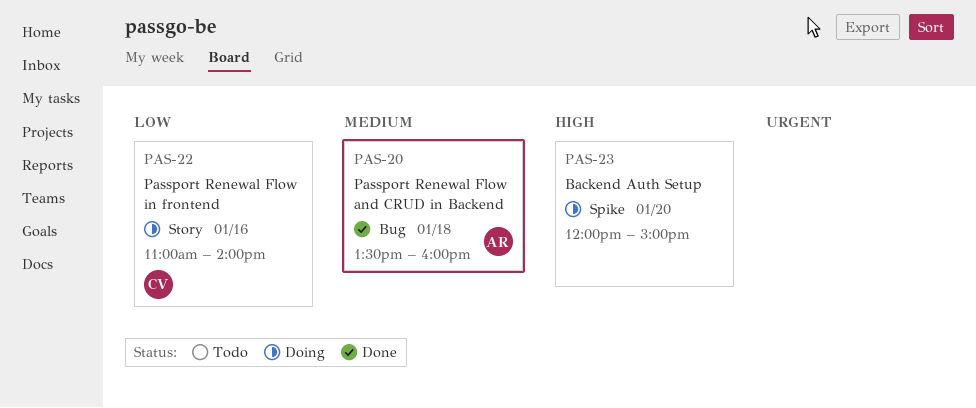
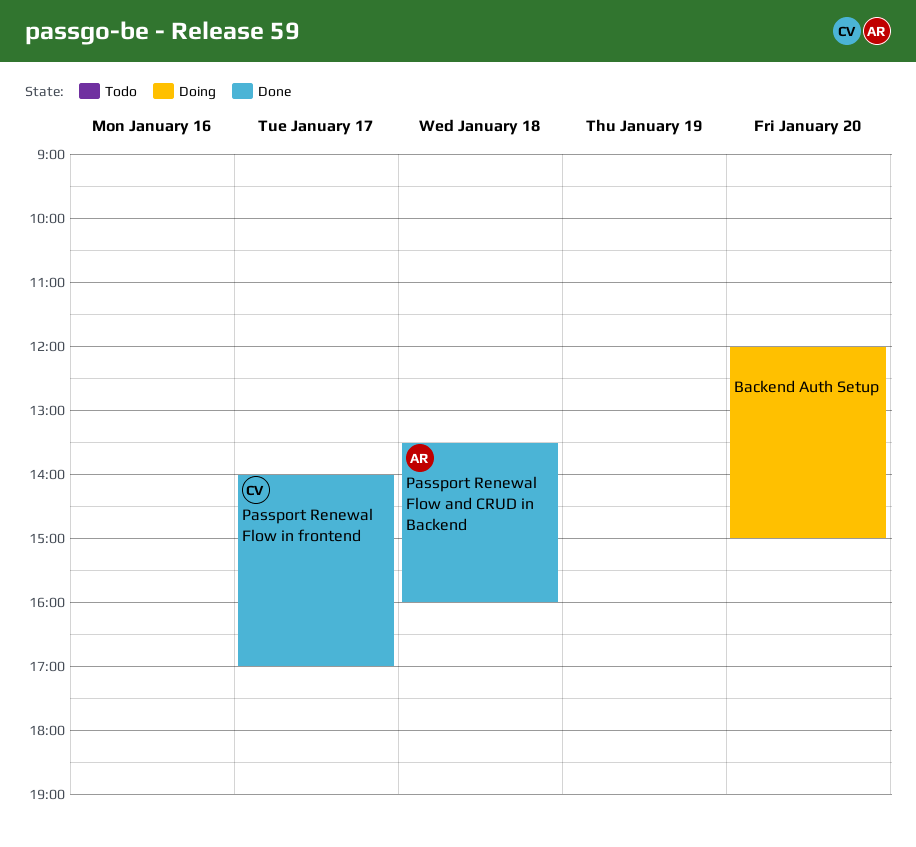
Passport Renewal Flow in frontend, status: Doing -> Done
Passport Renewal Flow in frontend, day: Jan 16 -> Jan 17
Passport Renewal Flow in frontend, begins: 11:00 -> 14:00
Passport Renewal Flow in frontend, ends: 14:00 -> 17:00

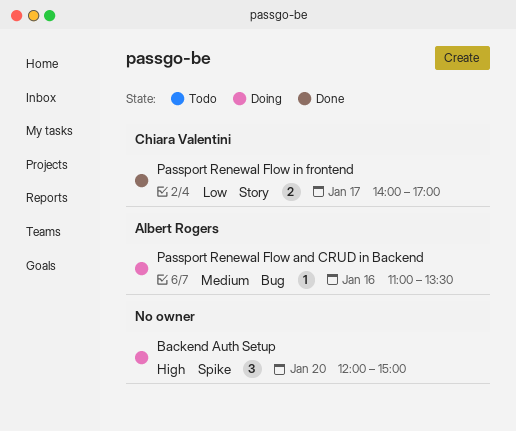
Passport Renewal Flow and CRUD in Backend, status: Done -> Doing
Passport Renewal Flow and CRUD in Backend, day: Jan 18 -> Jan 16
Passport Renewal Flow and CRUD in Backend, begins: 13:30 -> 11:00
Passport Renewal Flow and CRUD in Backend, ends: 16:00 -> 13:30

